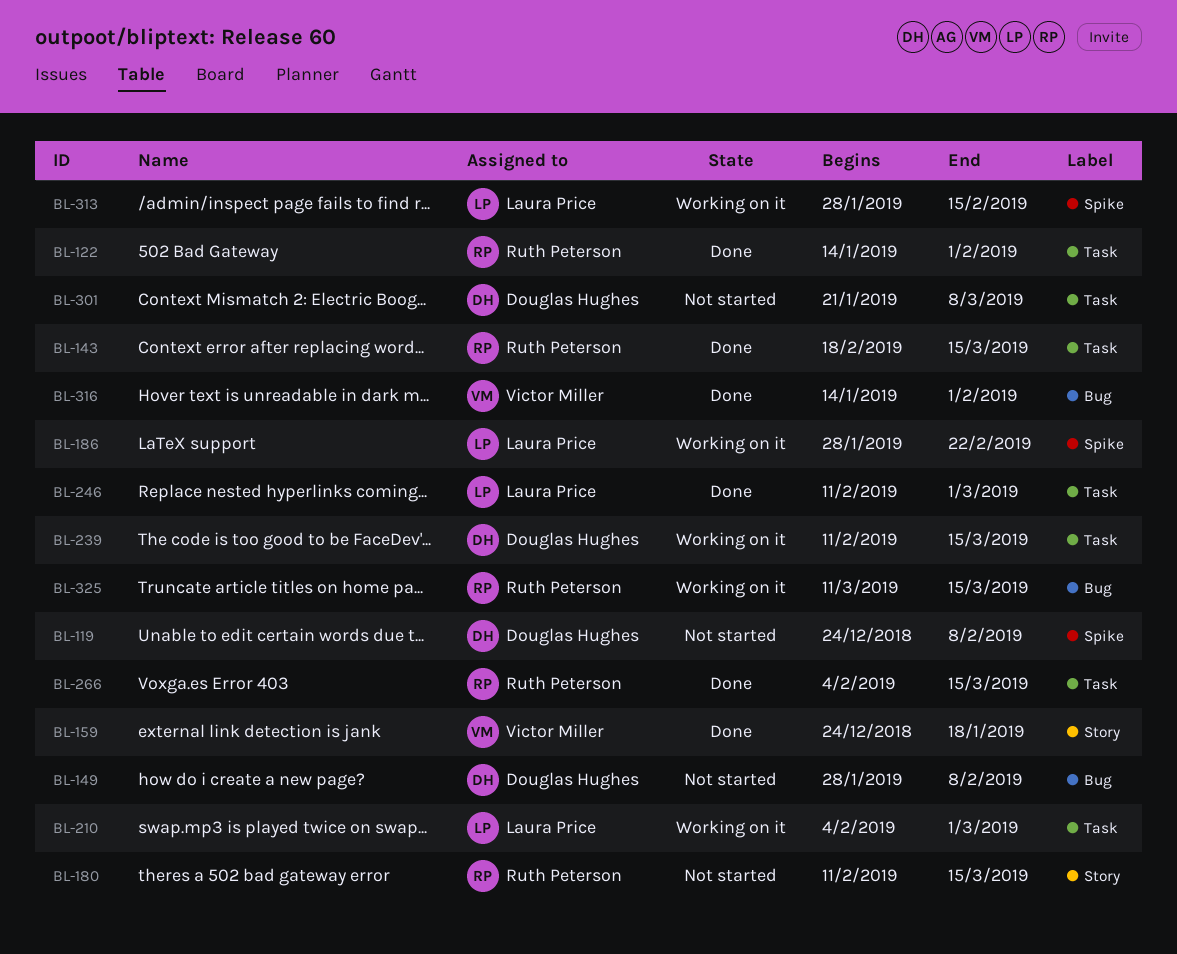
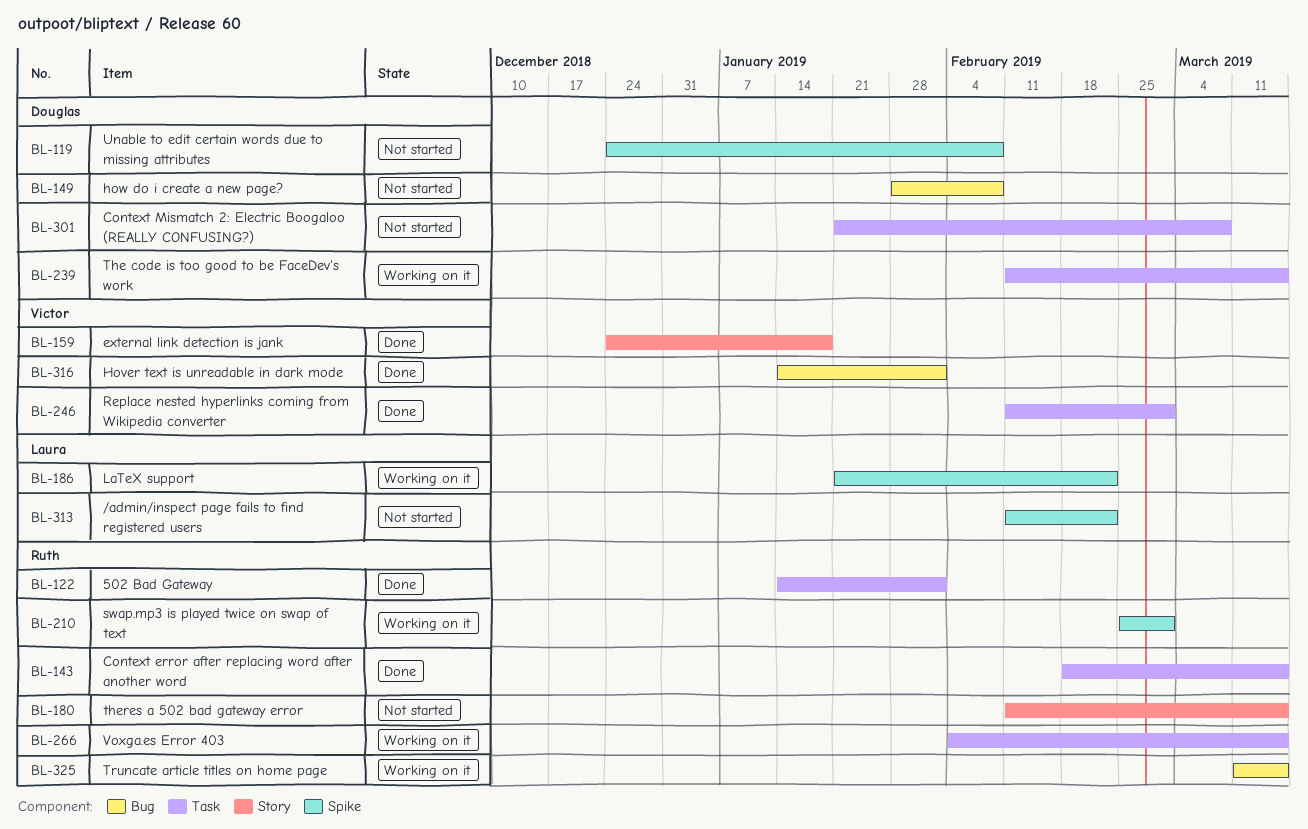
BL-186, start: Jan 28 -> Jan 21
BL-210, owner: Laura Price -> Ruth Peterson
BL-210, label: Task -> Spike
BL-210, start: Feb 4 -> Feb 25
BL-246, owner: Laura Price -> Victor Miller
BL-266, status: Done -> Working on it
BL-313, status: Working on it -> Not started
BL-313, start: Jan 28 -> Feb 11
BL-313, due: Feb 15 -> Feb 22

